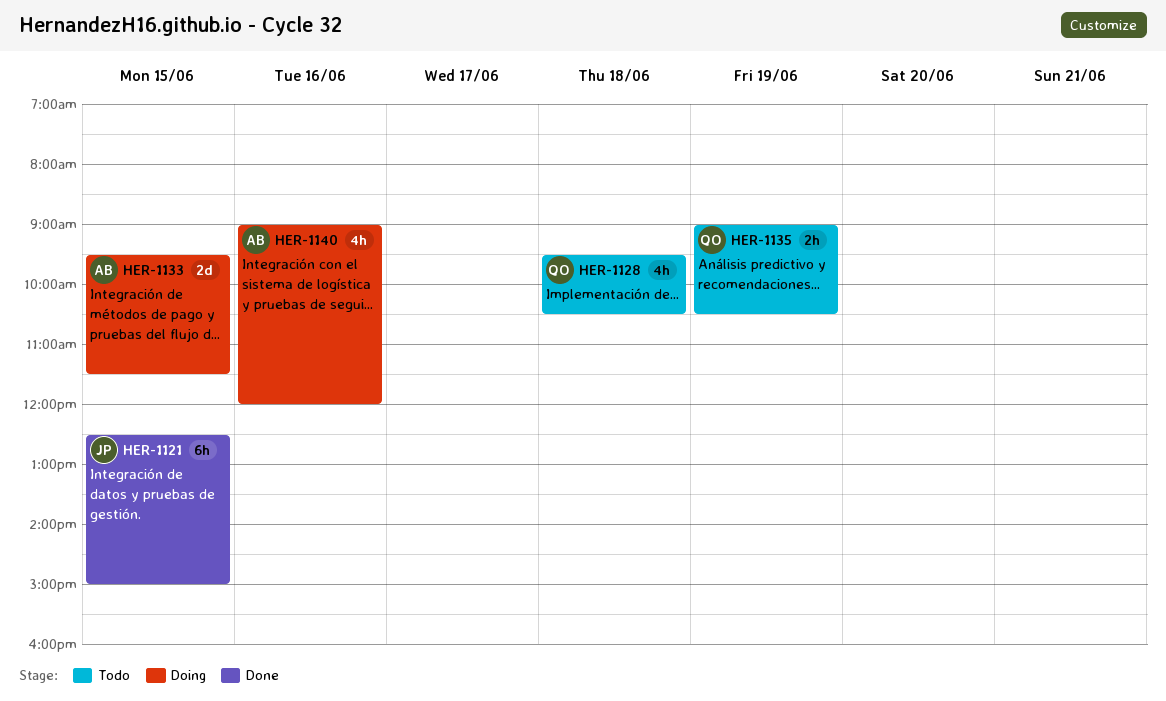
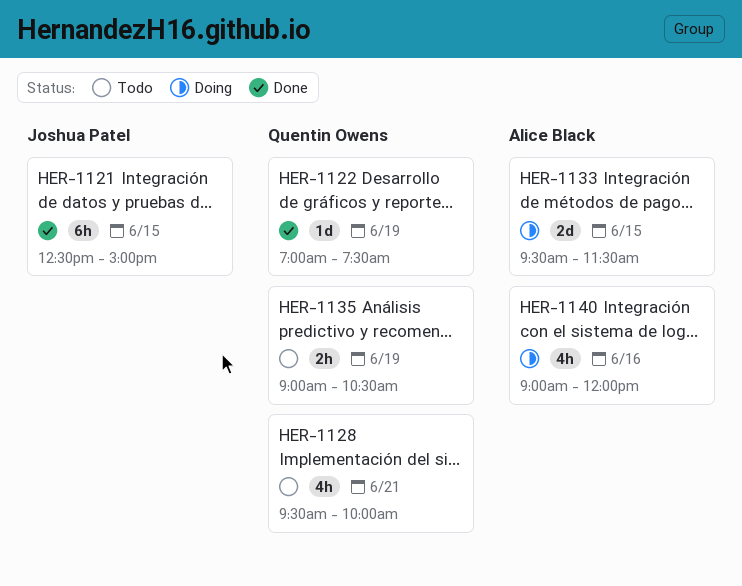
HER-1122: none -> present
HER-1128, day: Jun 18 -> Jun 21
HER-1128, ends: 10:30 -> 10:00

